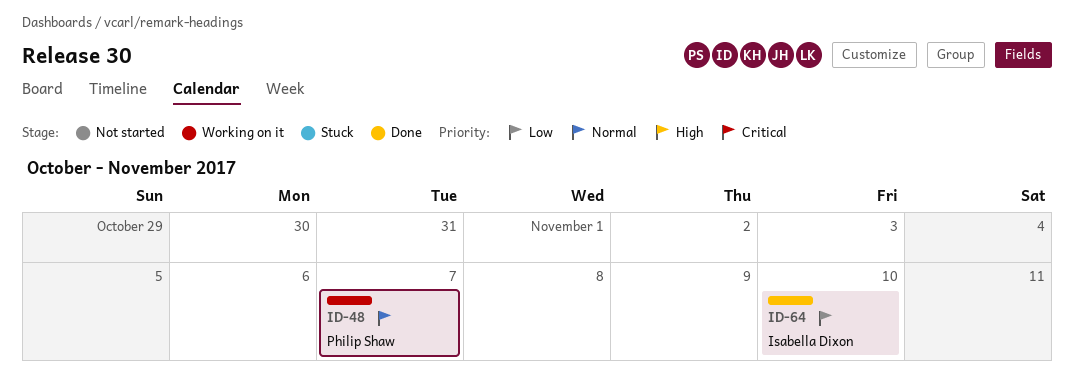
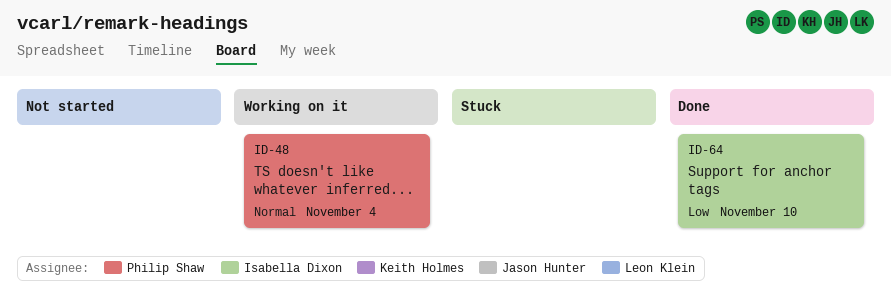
ID-48, due: Nov 7 -> Nov 4

